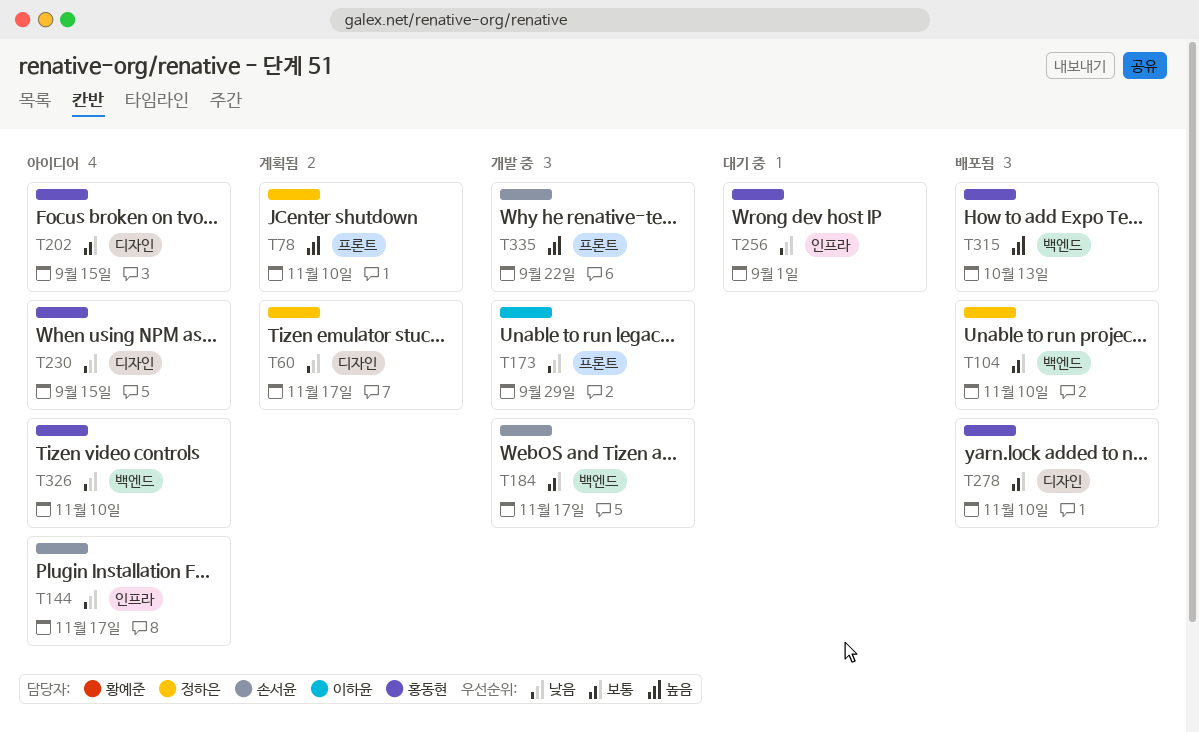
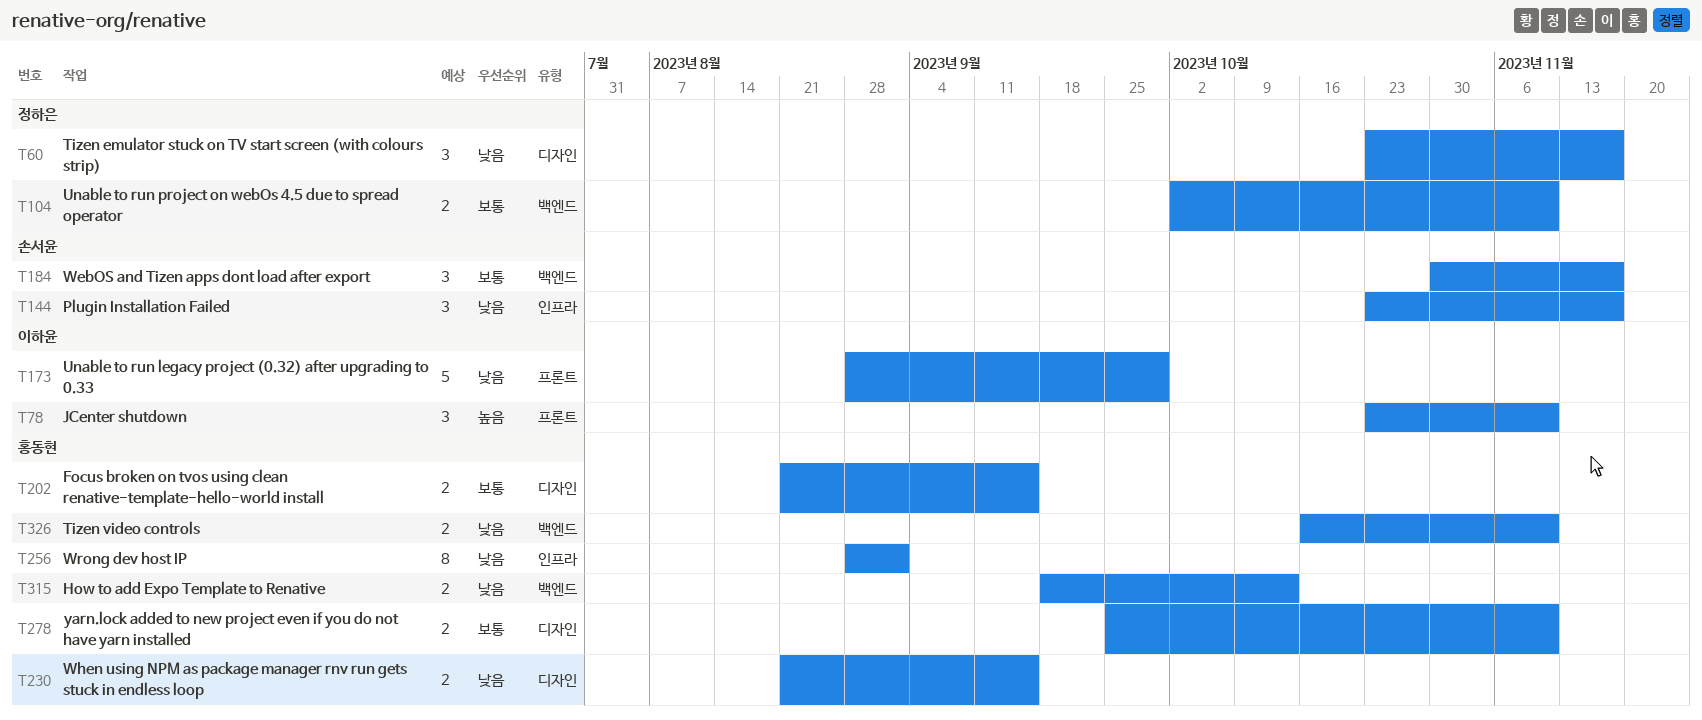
T78, owner: 정하은 -> 이하윤
T315, priority: 높음 -> 낮음
T335: present -> none

